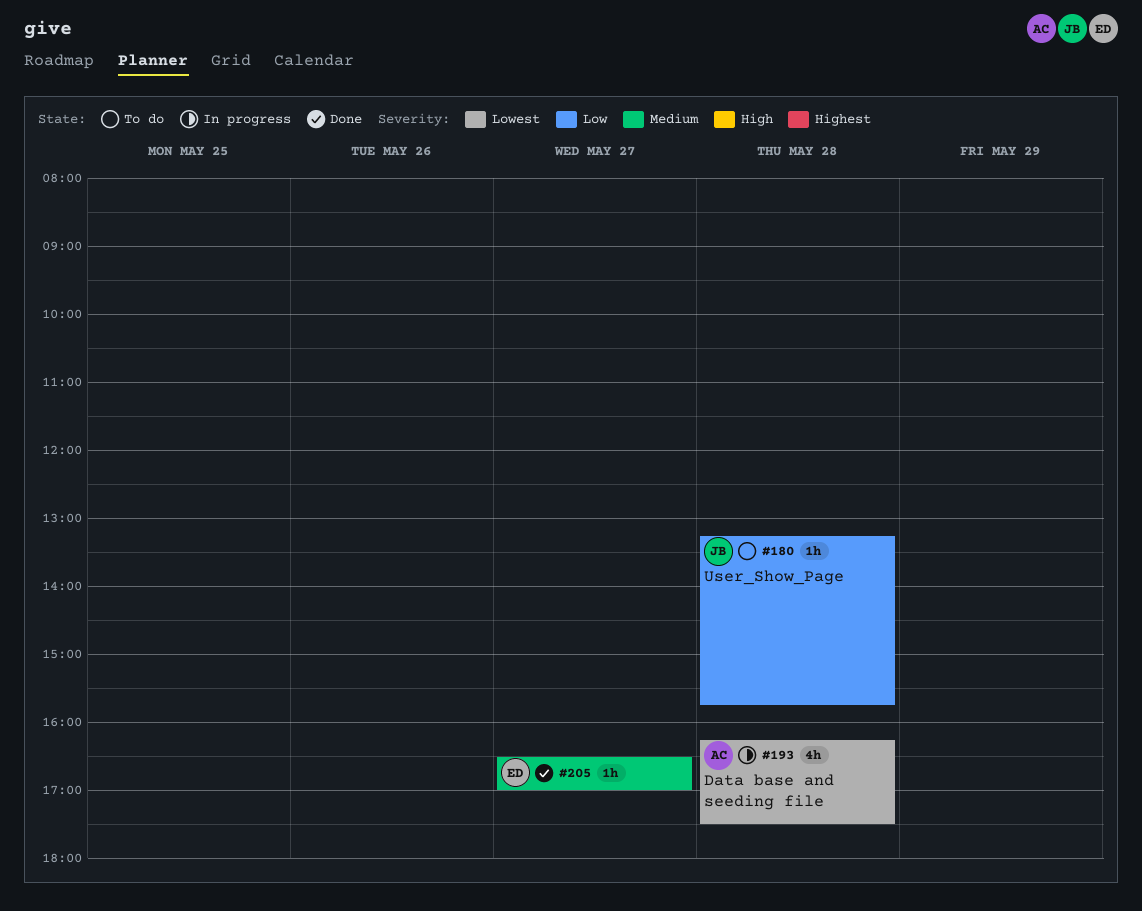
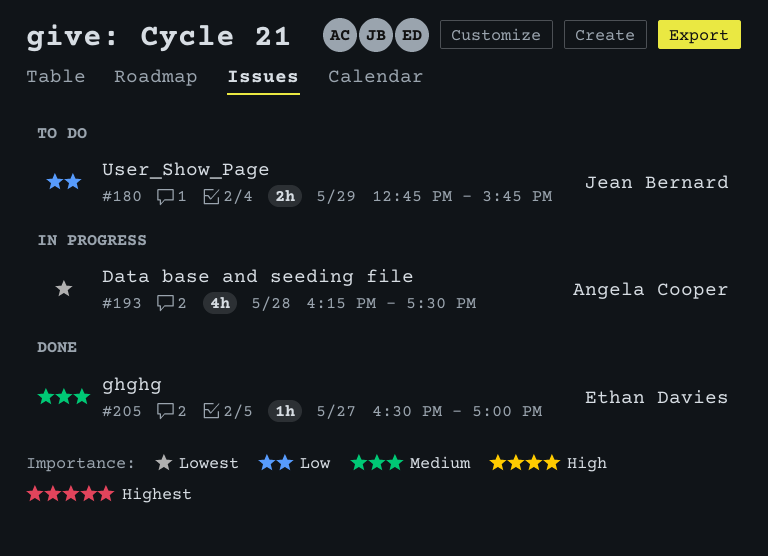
#180, estimate: 1h -> 2h
#180, day: May 28 -> May 29
#180, begins: 13:15 -> 12:45

